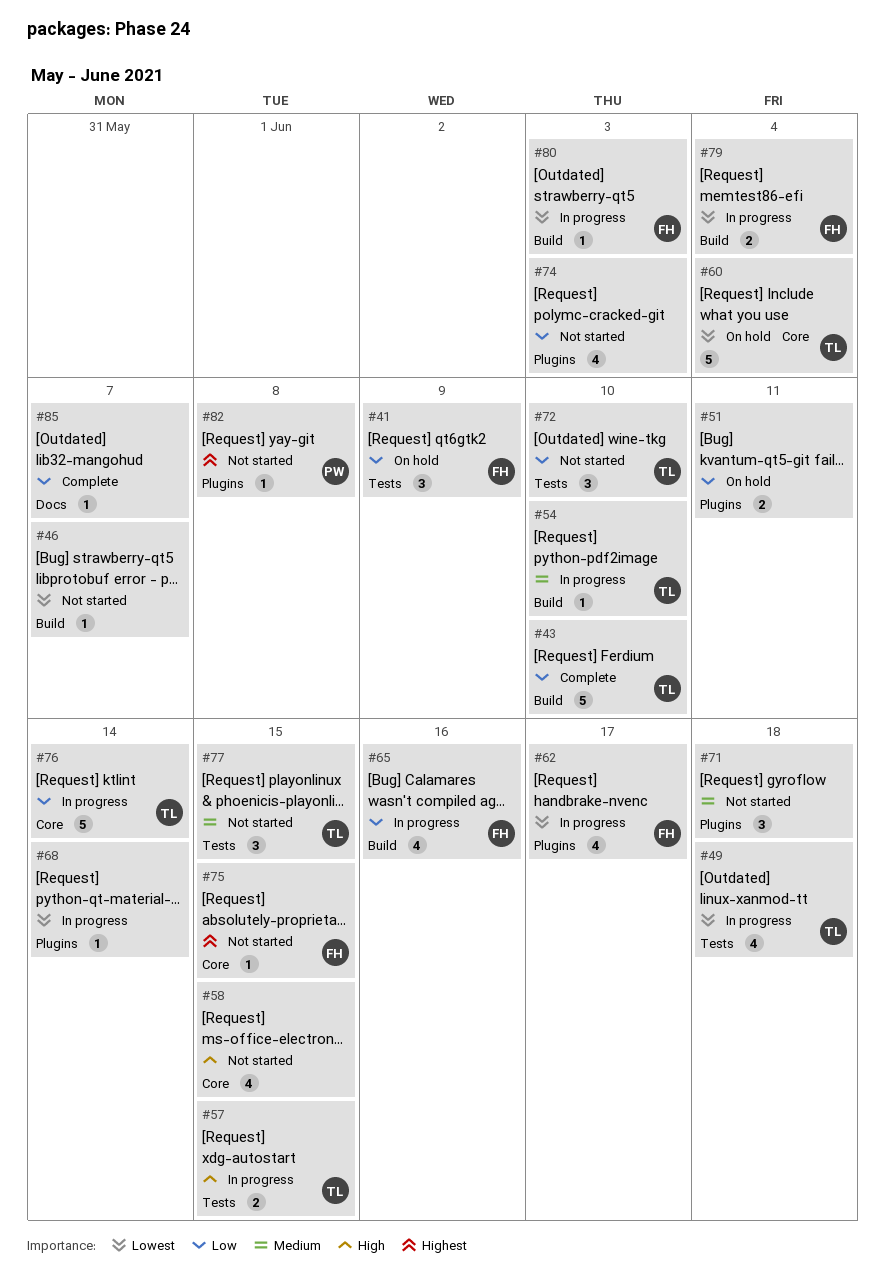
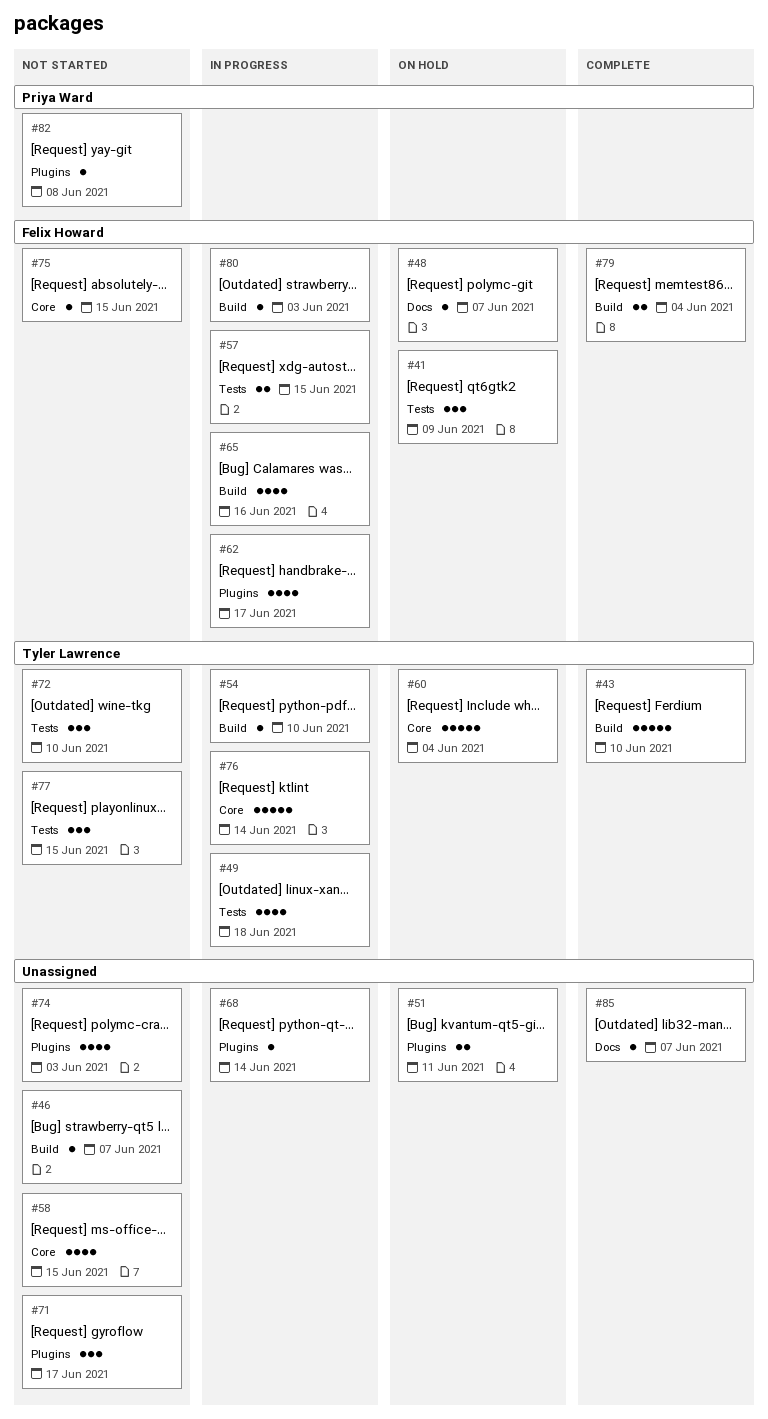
#48: none -> present
#57, owner: Tyler Lawrence -> Felix Howard
#71, due: Jun 18 -> Jun 17
#79, status: In progress -> Complete

